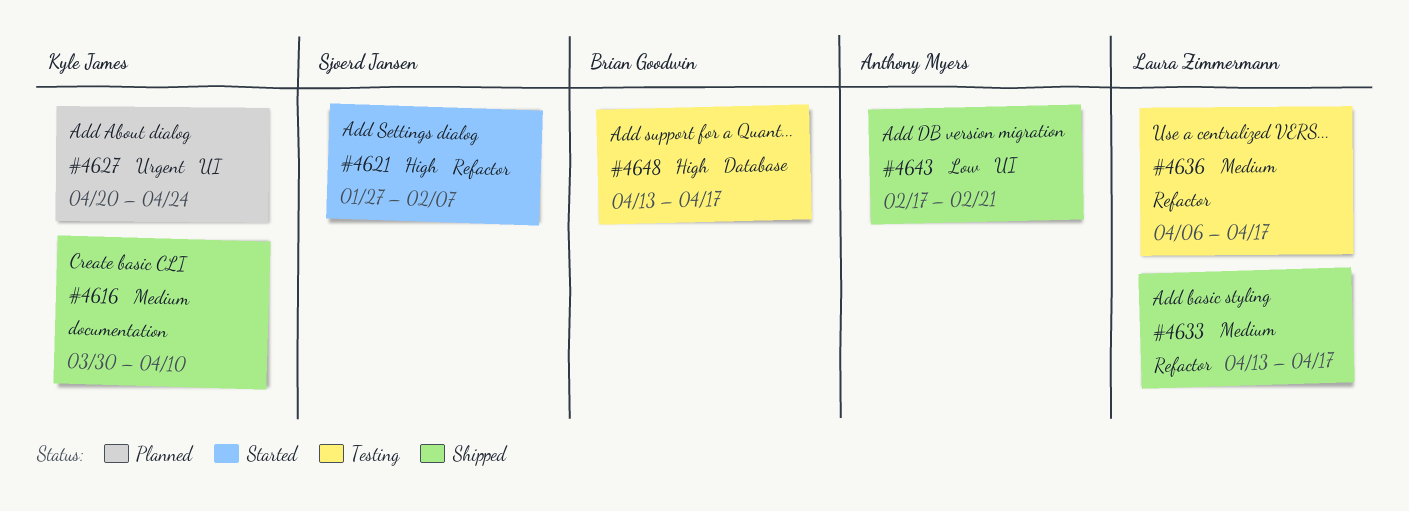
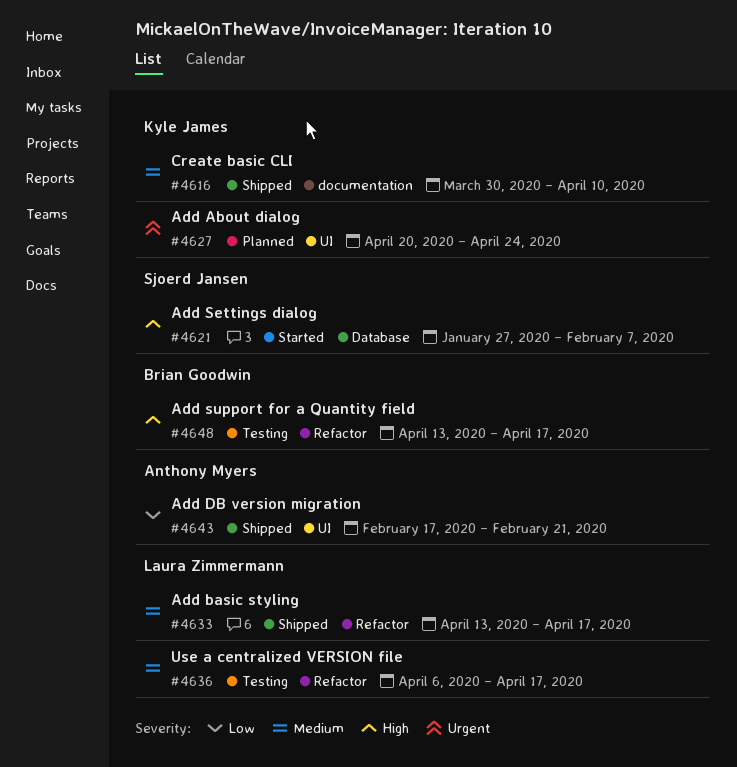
#4621, label: Refactor -> Database
#4648, label: Database -> Refactor

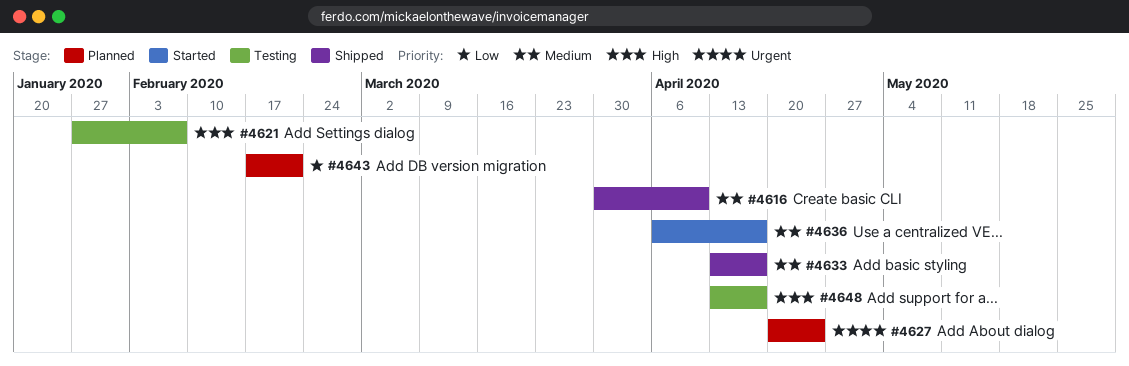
#4621, status: Started -> Testing
#4636, status: Testing -> Started
#4643, status: Shipped -> Planned

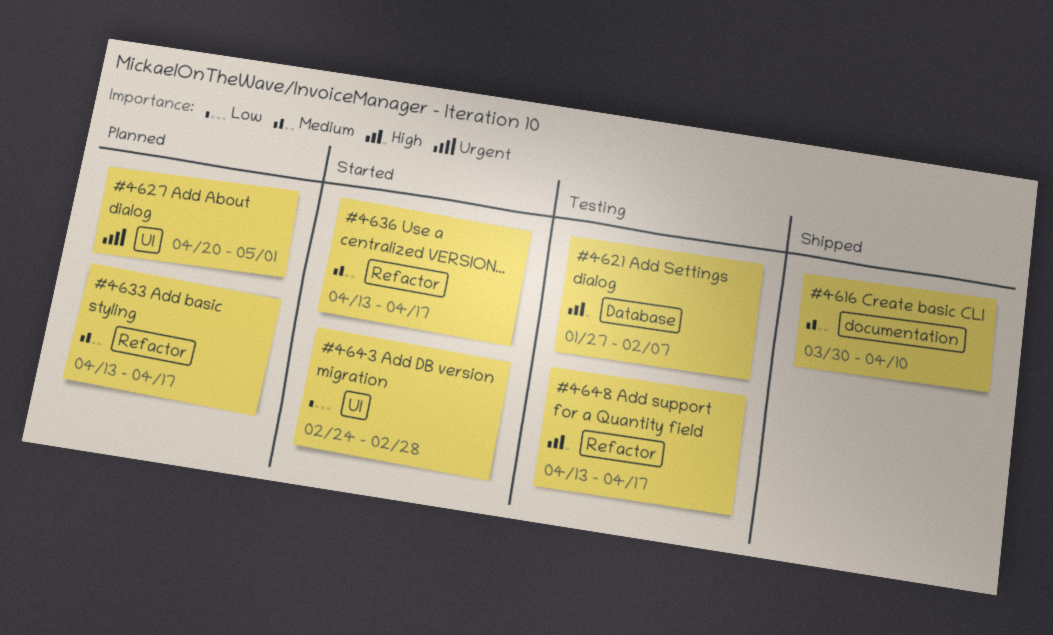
#4627, due: Apr 24 -> May 1
#4633, status: Shipped -> Planned
#4636, start: Apr 6 -> Apr 13
#4643, status: Planned -> Started
#4643, start: Feb 17 -> Feb 24
#4643, due: Feb 21 -> Feb 28

